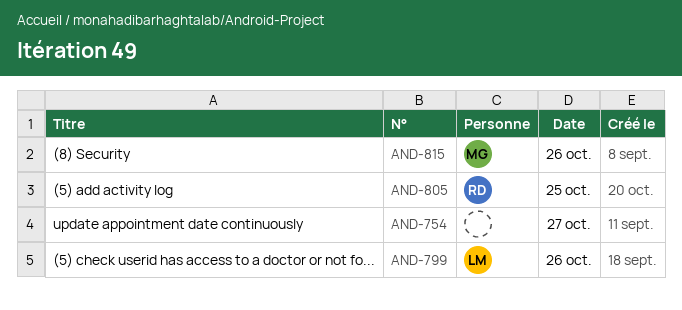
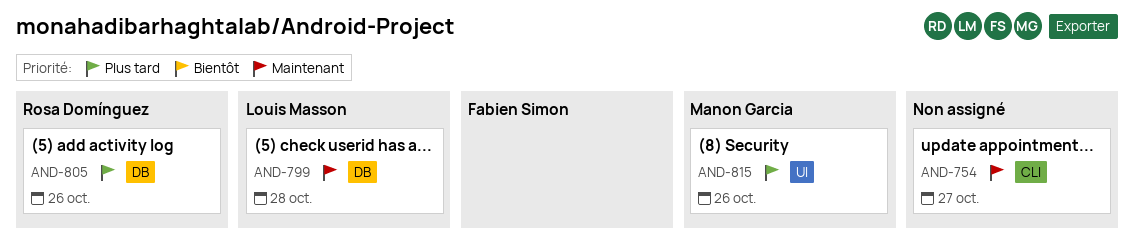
AND-799, day: Oct 26 -> Oct 28
AND-805, day: Oct 25 -> Oct 26

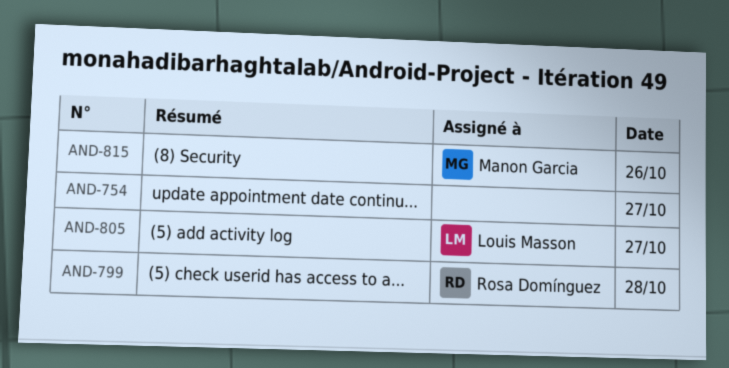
AND-799, owner: Louis Masson -> Rosa Domínguez
AND-805, owner: Rosa Domínguez -> Louis Masson
AND-805, day: Oct 26 -> Oct 27

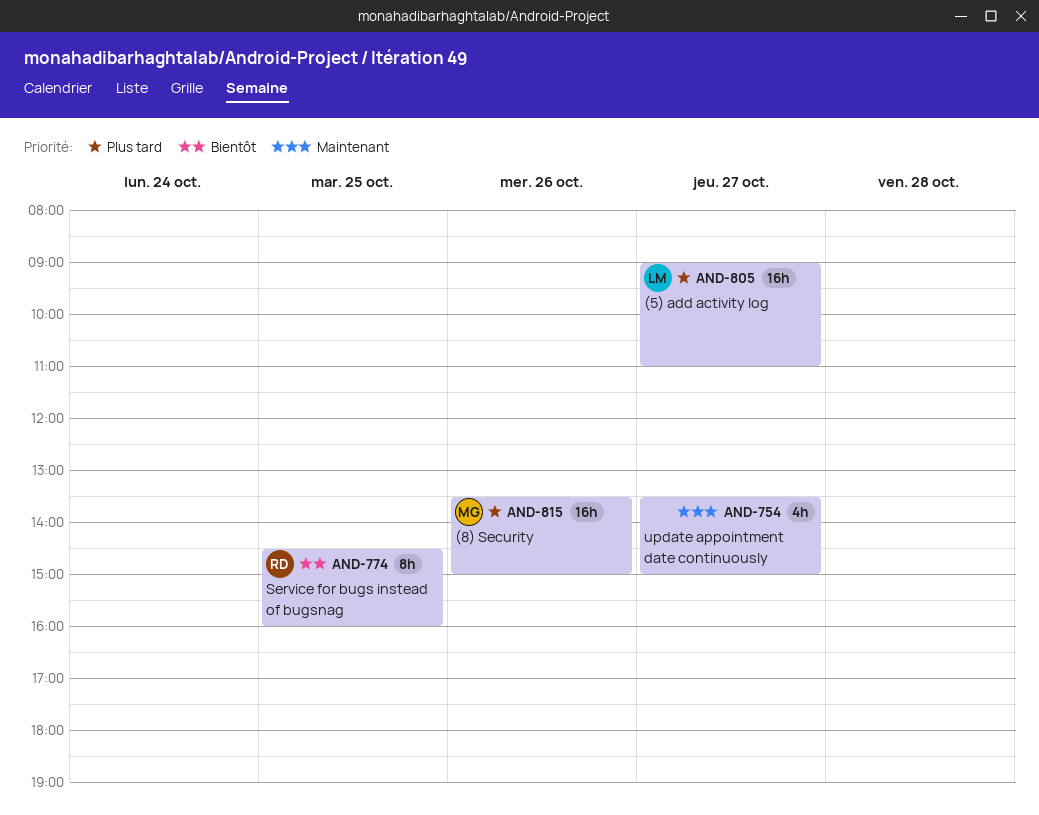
AND-774: none -> present
AND-799: present -> none

